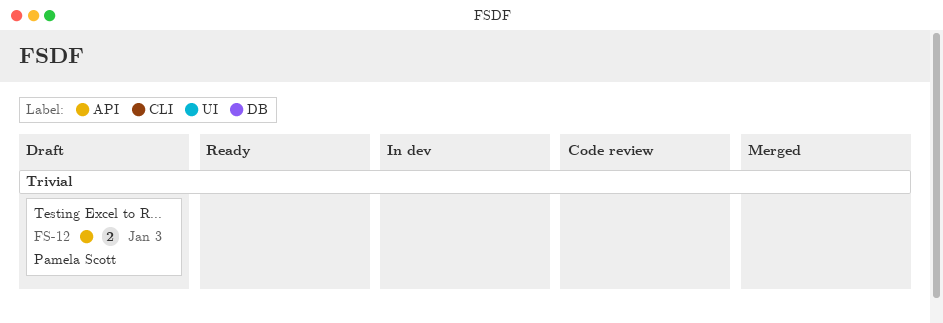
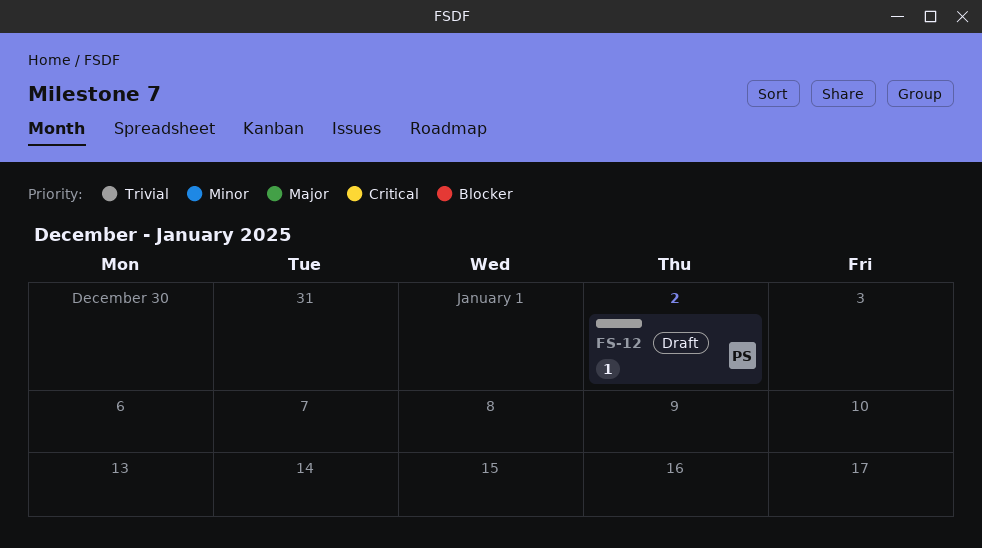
FS-12, estimate: 2 -> 1
FS-12, due: Jan 3 -> Jan 2

